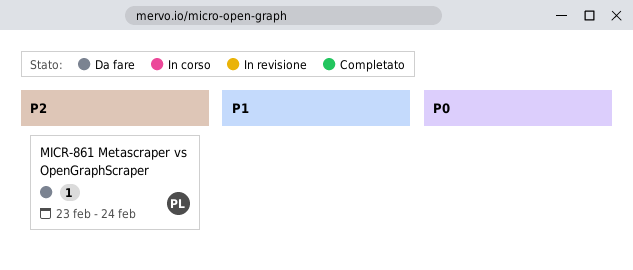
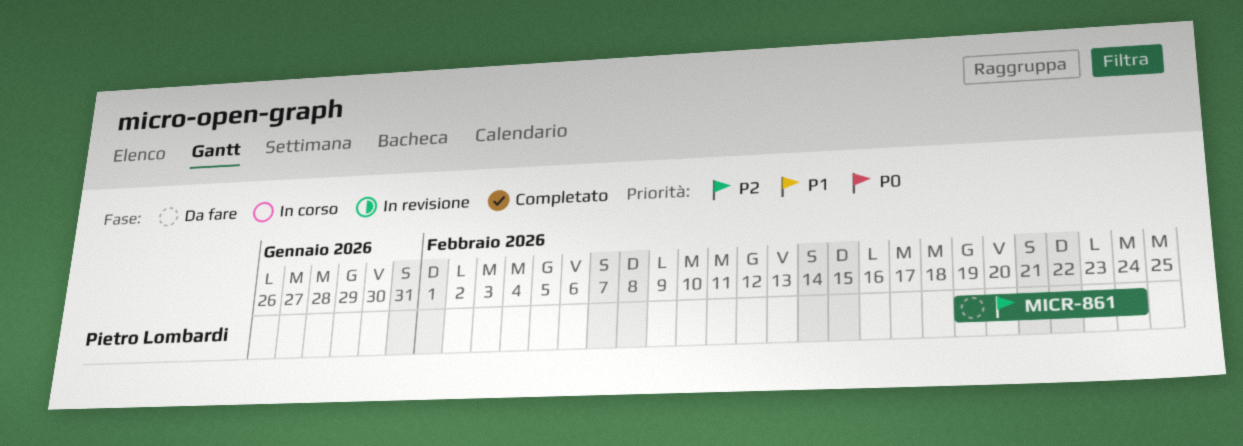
MICR-861, start: Feb 23 -> Feb 19

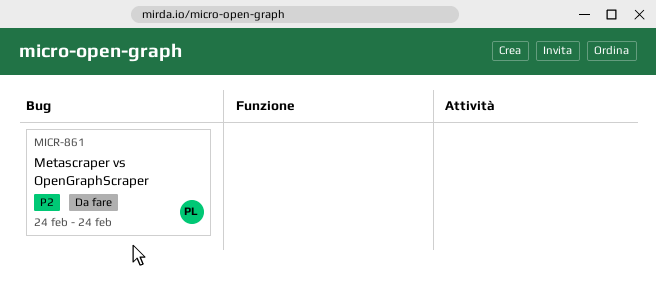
MICR-861, start: Feb 19 -> Feb 24

